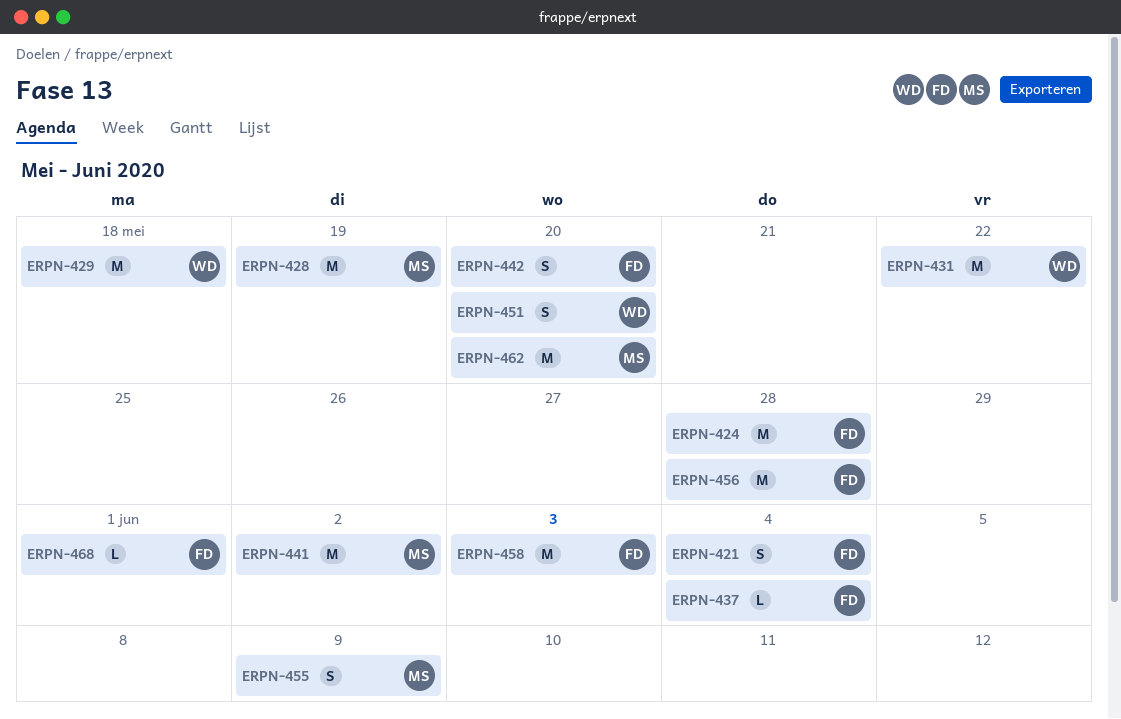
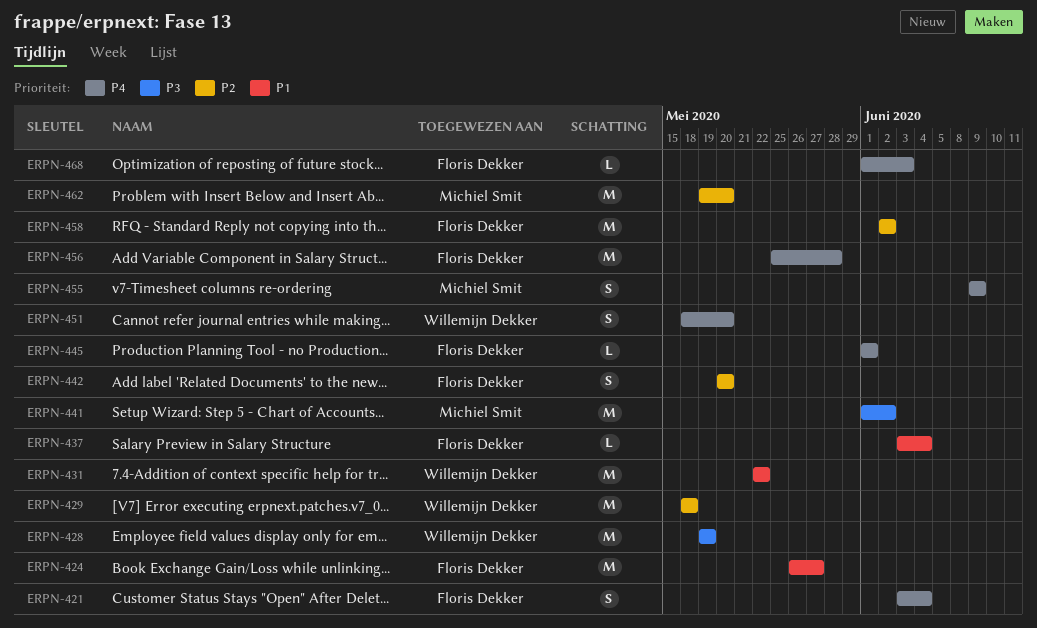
ERPN-424, due: May 28 -> May 27
ERPN-428, owner: Michiel Smit -> Willemijn Dekker
ERPN-445: none -> present
ERPN-458, due: Jun 3 -> Jun 2
ERPN-468, due: Jun 1 -> Jun 3

